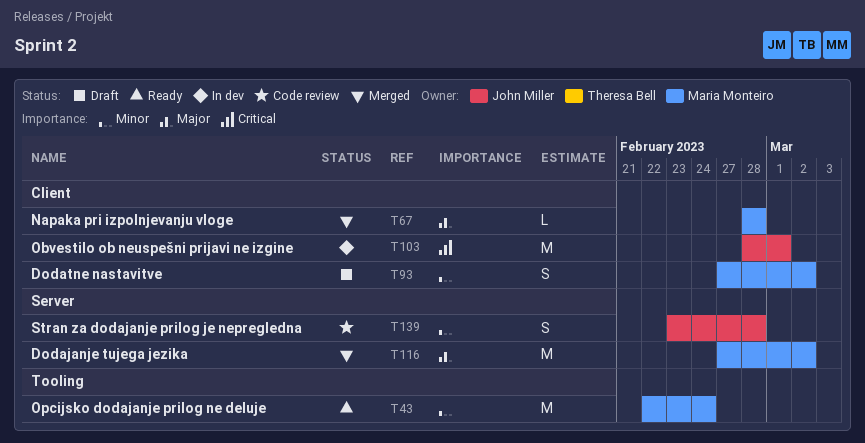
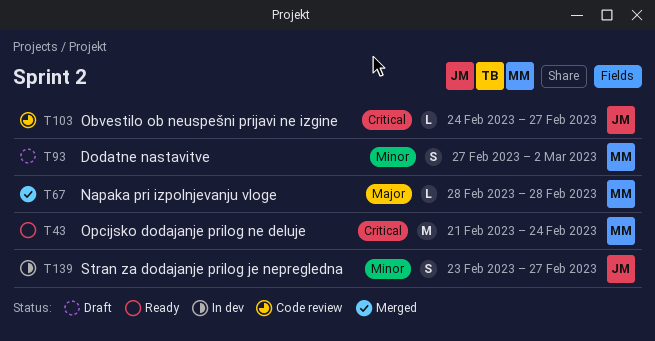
T43, priority: Minor -> Critical
T43, start: Feb 22 -> Feb 21
T103, status: In dev -> Code review
T103, estimate: M -> L
T103, start: Feb 28 -> Feb 24
T103, due: Mar 1 -> Feb 27
T116: present -> none
T139, status: Code review -> In dev
T139, due: Feb 28 -> Feb 27

